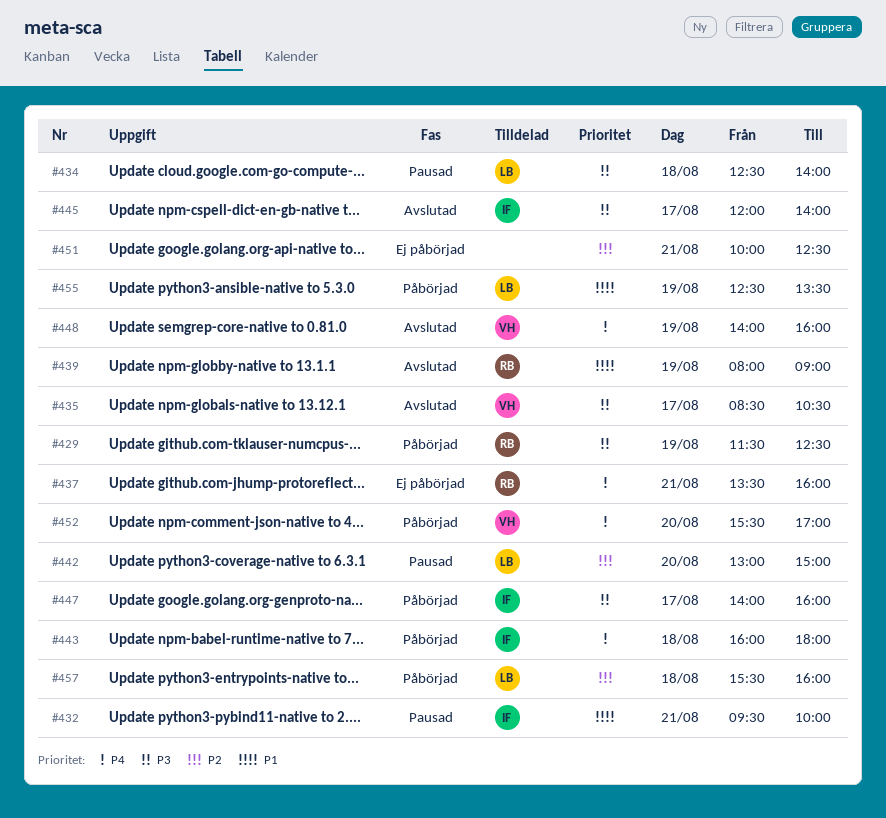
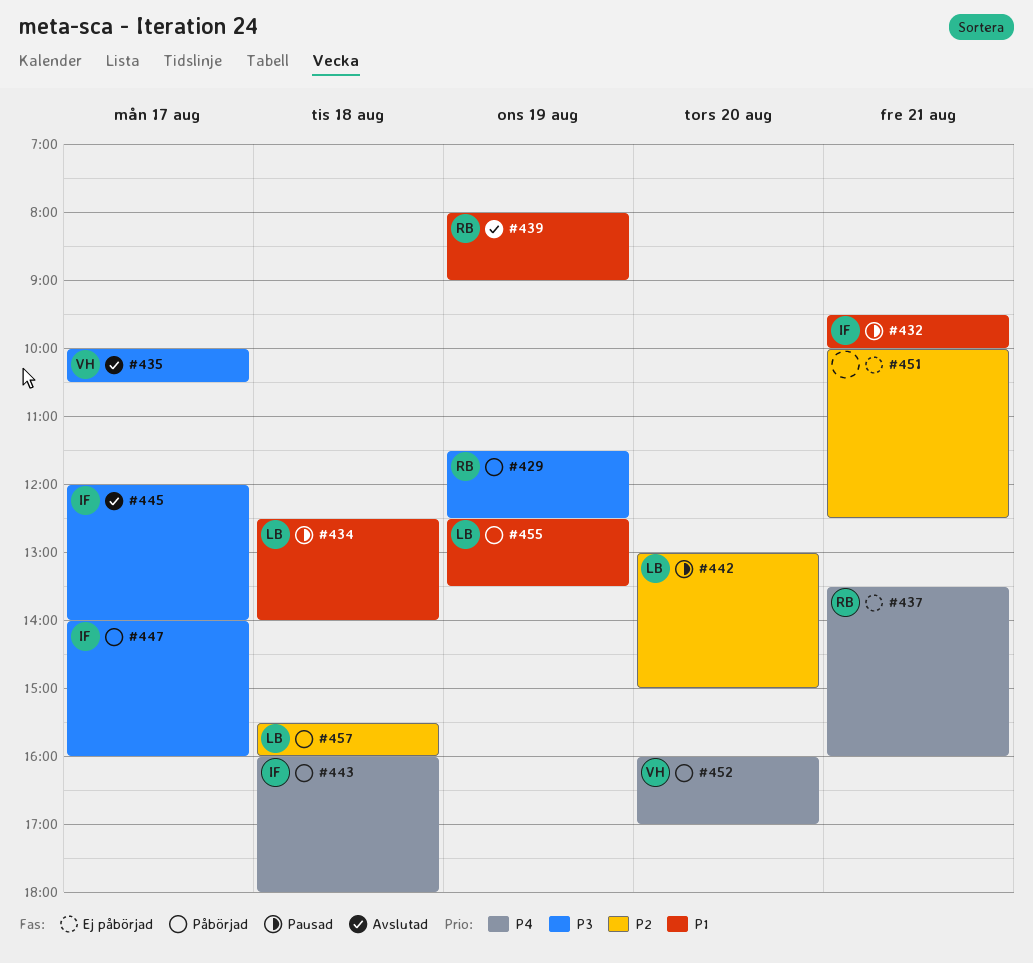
#434, priority: P3 -> P1
#435, begins: 08:30 -> 10:00
#448: present -> none
#452, begins: 15:30 -> 16:00

